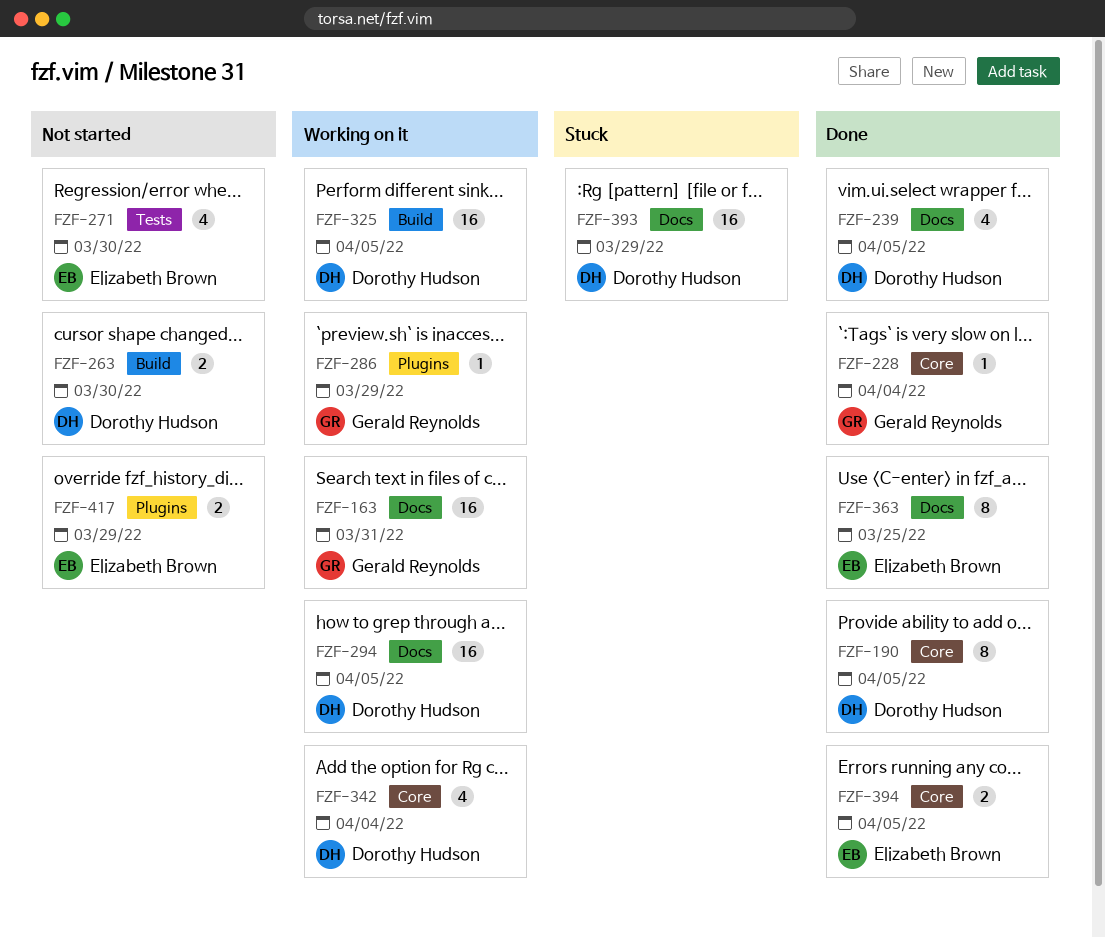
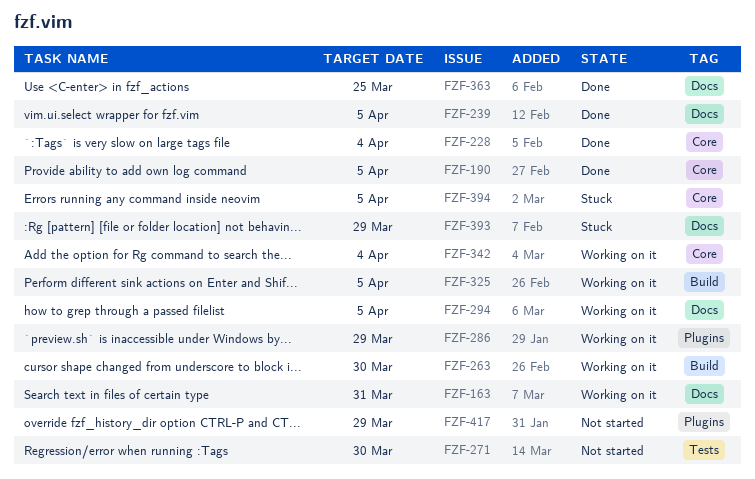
FZF-263, status: Not started -> Working on it
FZF-394, status: Done -> Stuck

